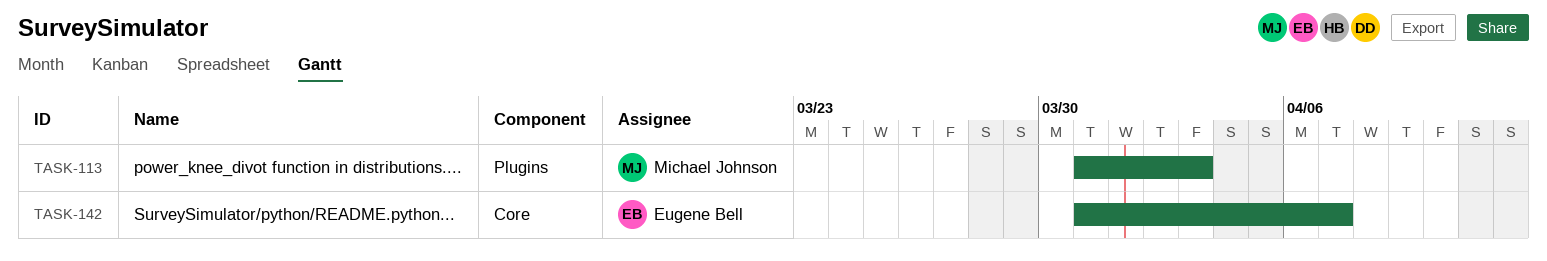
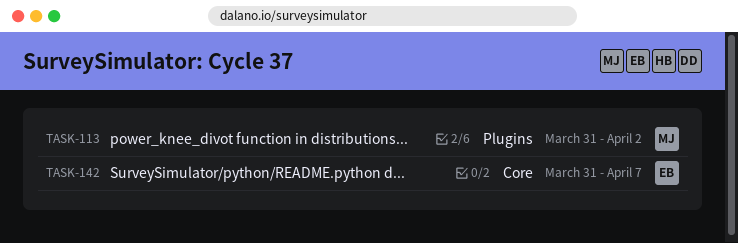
TASK-113, due: Apr 3 -> Apr 2

